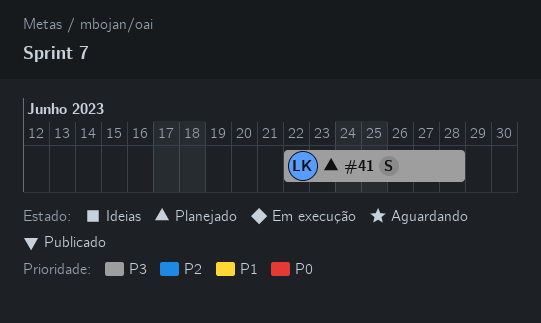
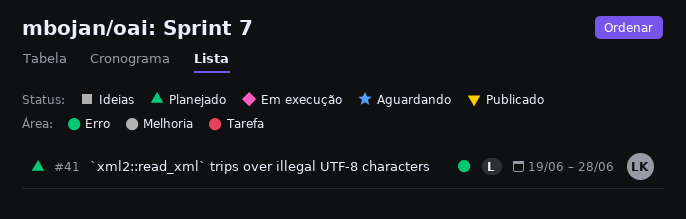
#41, estimate: S -> L
#41, start: Jun 22 -> Jun 19

